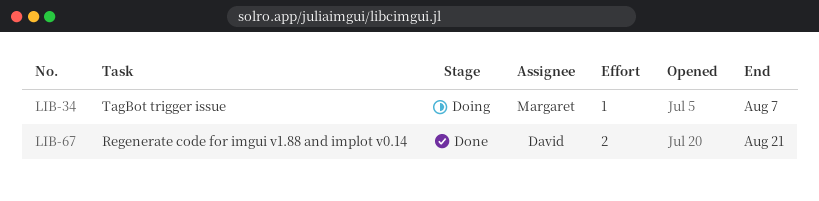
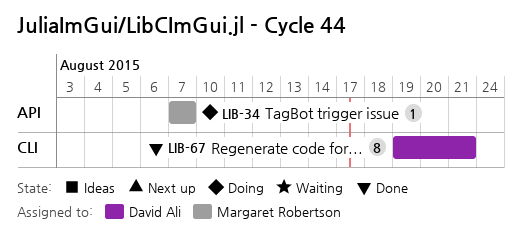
LIB-67, estimate: 2 -> 8

